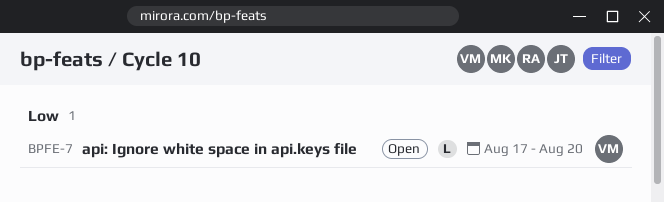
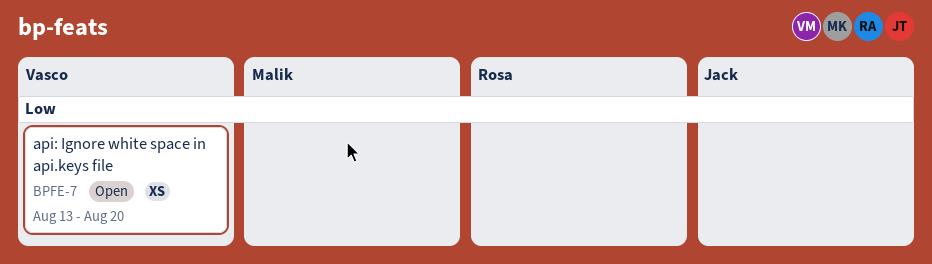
BPFE-7, estimate: L -> XS
BPFE-7, start: Aug 17 -> Aug 13

